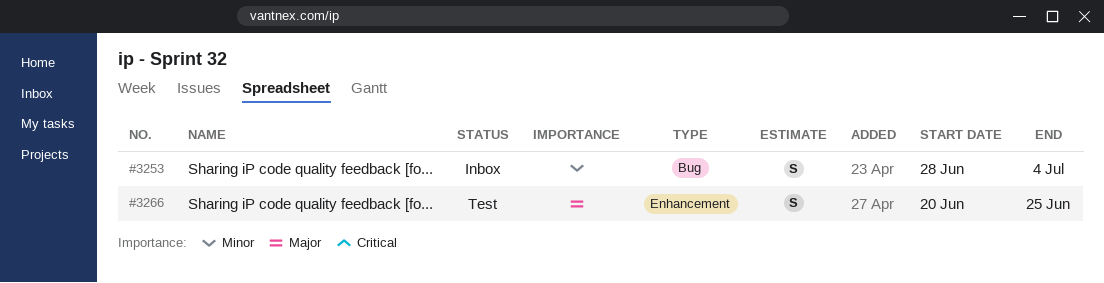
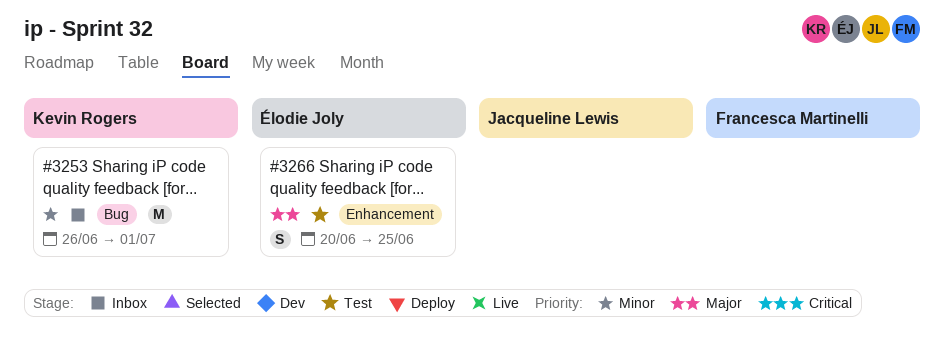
#3253, estimate: S -> M
#3253, start: Jun 28 -> Jun 26
#3253, due: Jul 4 -> Jul 1

